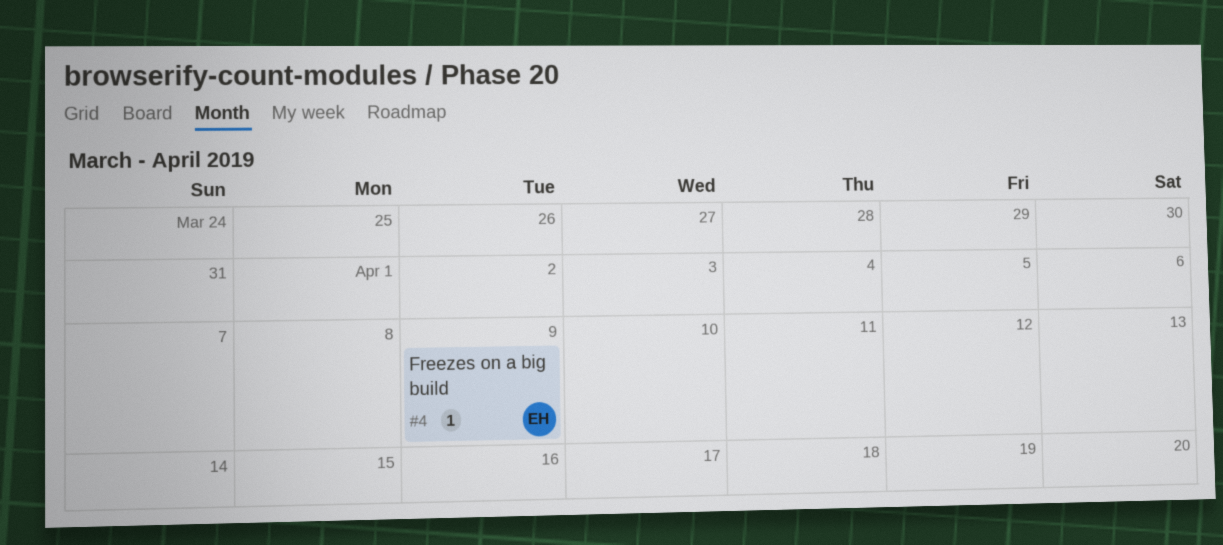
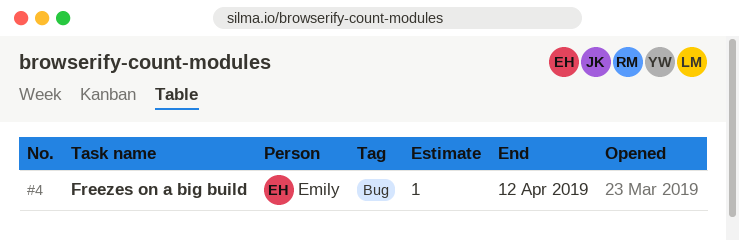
#4, due: Apr 9 -> Apr 12

